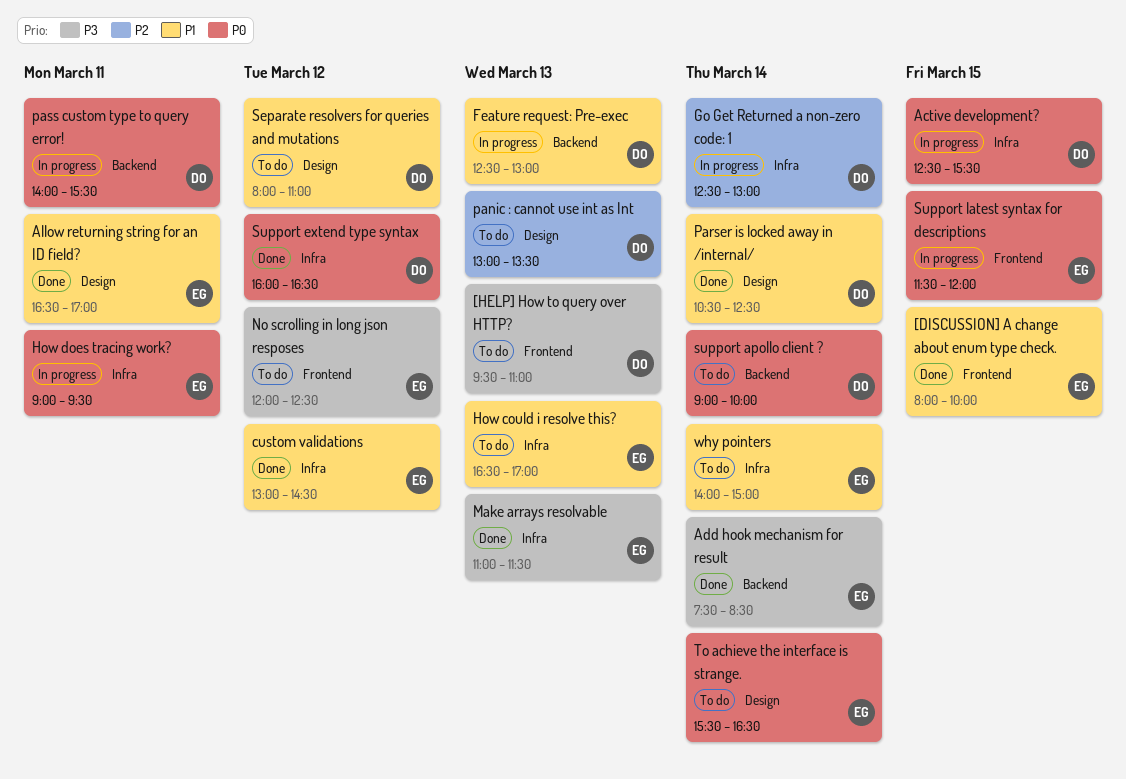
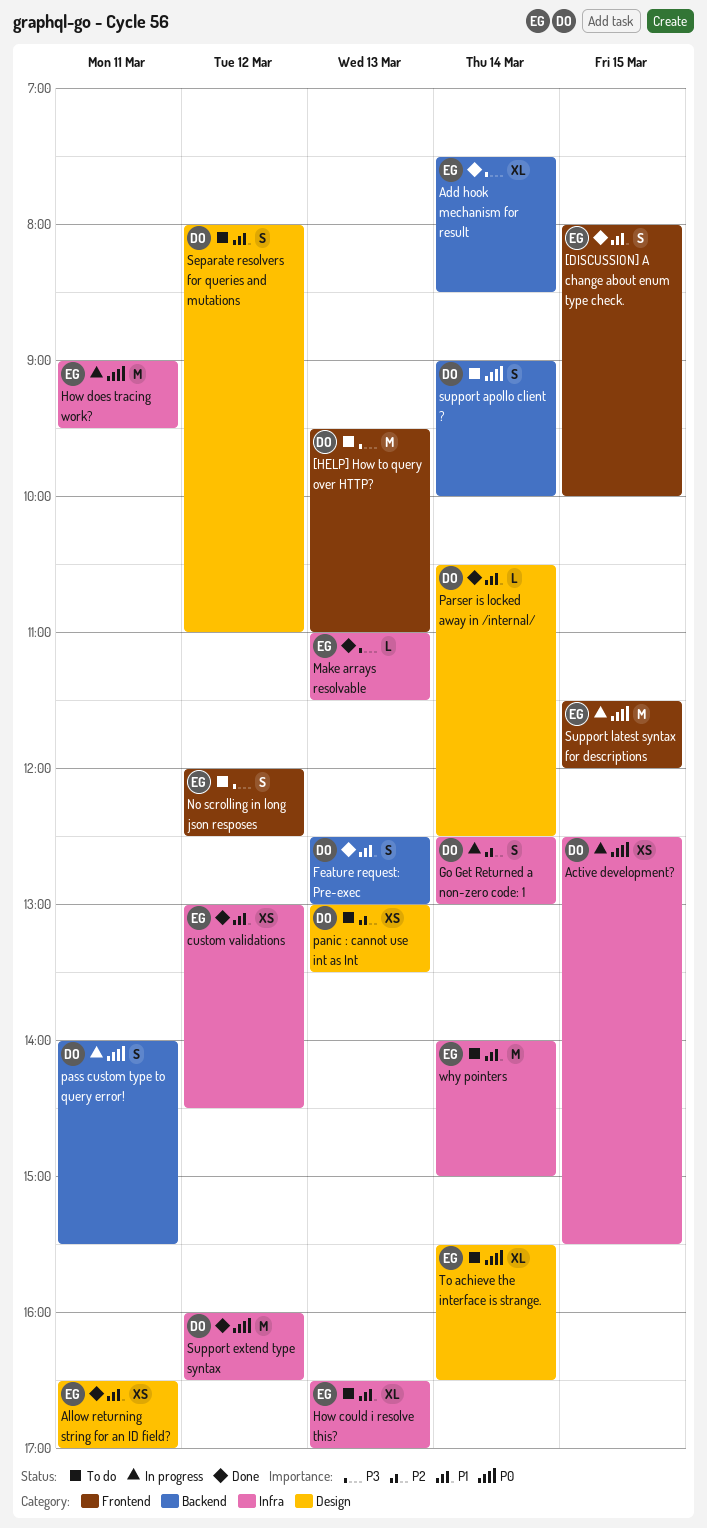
Feature request: Pre-exec, status: In progress -> Done

